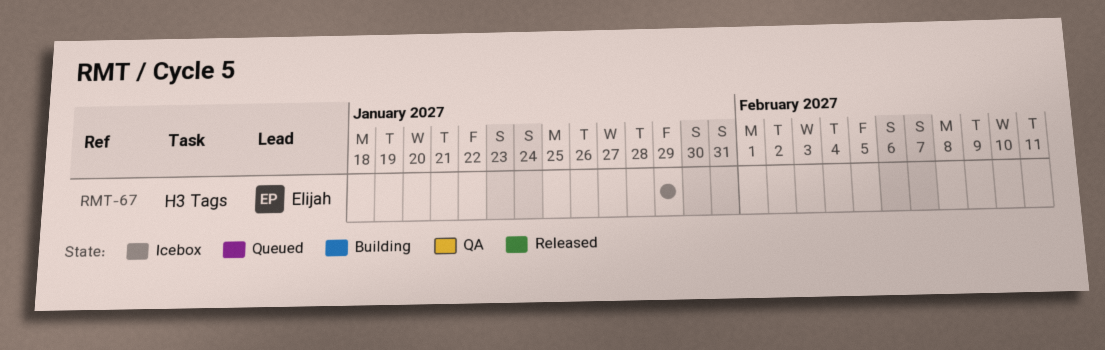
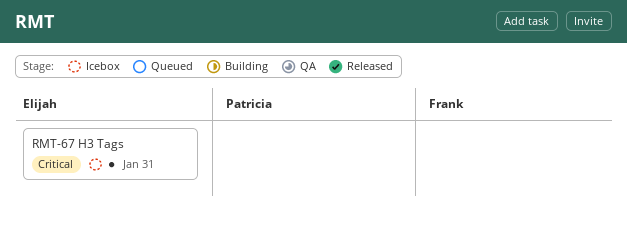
RMT-67, due: Jan 29 -> Jan 31

